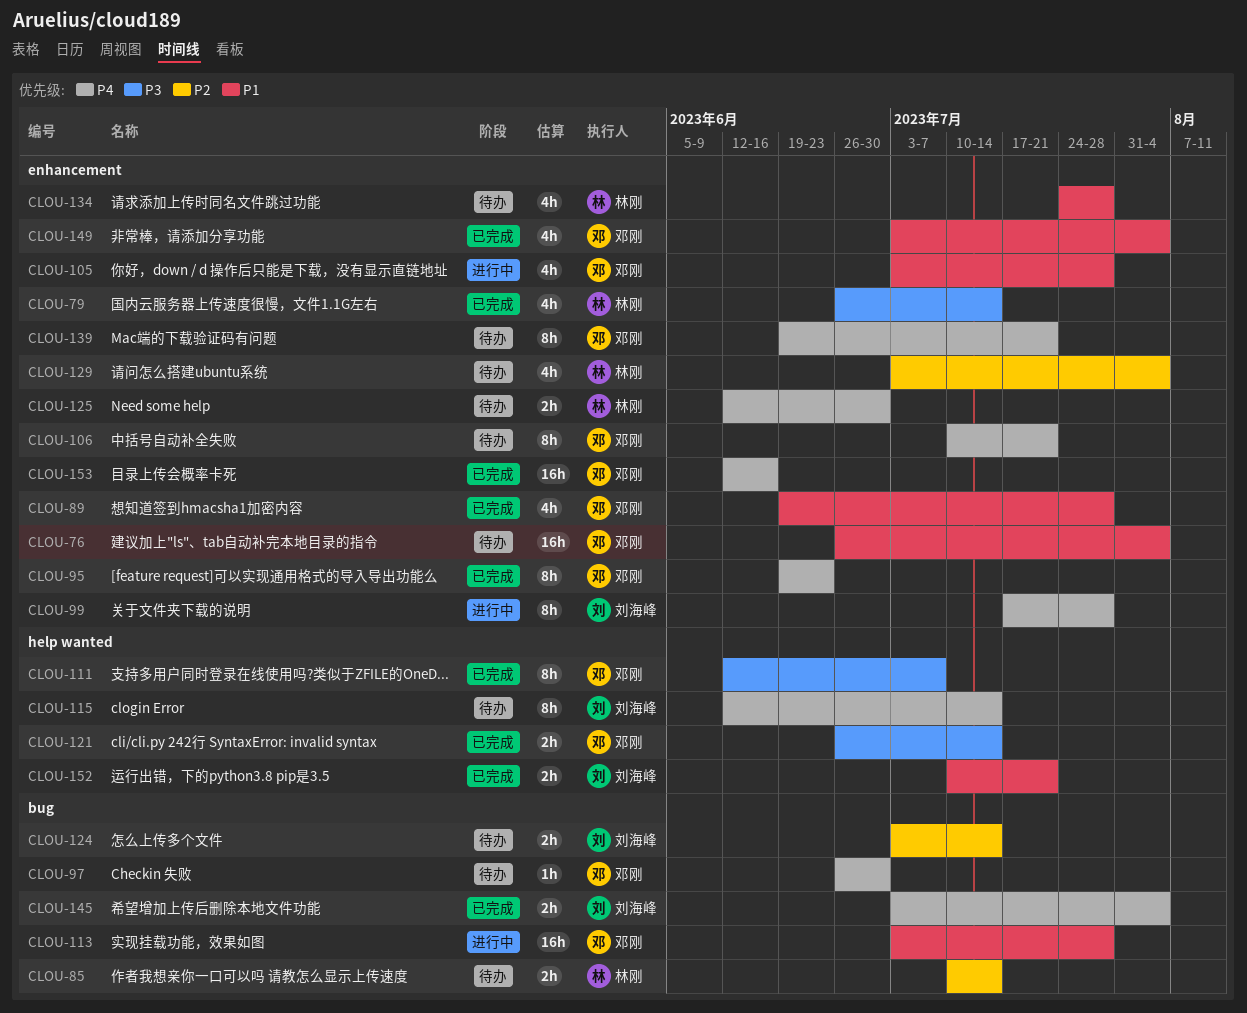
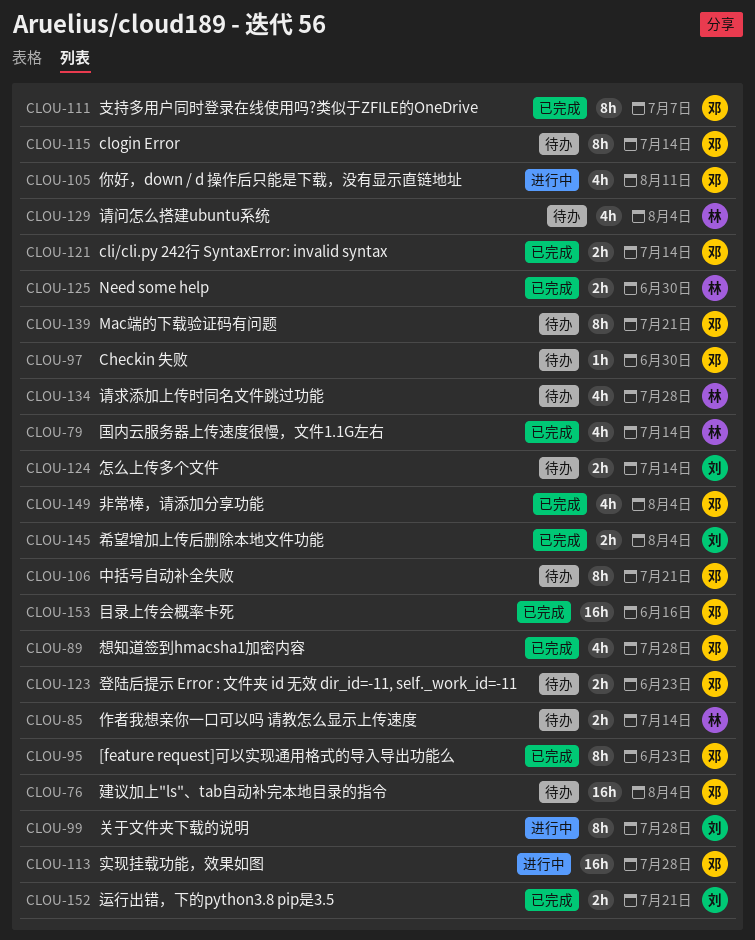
CLOU-105, due: Jul 28 -> Aug 11
CLOU-115, owner: 刘海峰 -> 邓刚
CLOU-123: none -> present
CLOU-125, status: 待办 -> 已完成

